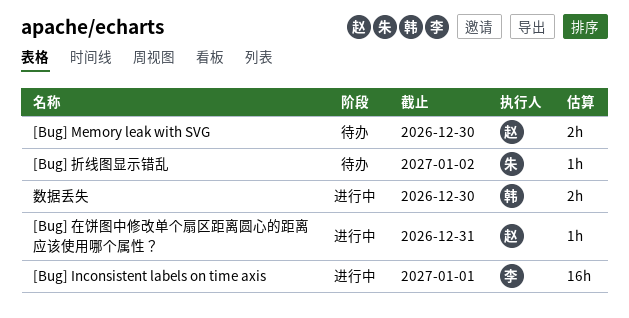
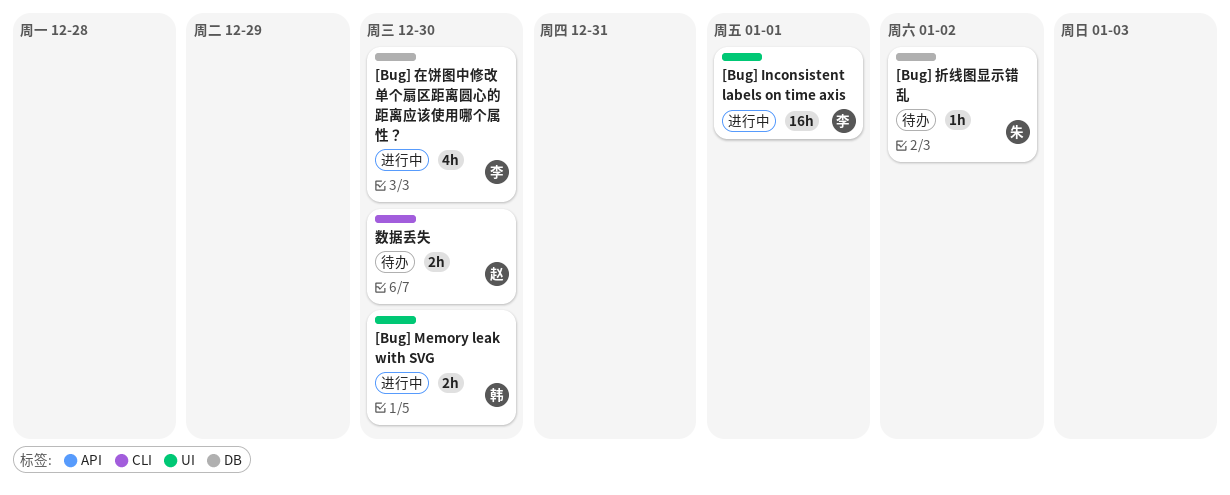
[Bug] Memory leak with SVG, status: 待办 -> 进行中
[Bug] Memory leak with SVG, owner: 赵 -> 韩
[Bug] 在饼图中修改单个扇区距离圆心的距离应该使用哪个属性？, owner: 赵 -> 李
[Bug] 在饼图中修改单个扇区距离圆心的距离应该使用哪个属性？, estimate: 1h -> 4h
[Bug] 在饼图中修改单个扇区距离圆心的距离应该使用哪个属性？, due: Dec 31 -> Dec 30
数据丢失, status: 进行中 -> 待办
数据丢失, owner: 韩 -> 赵

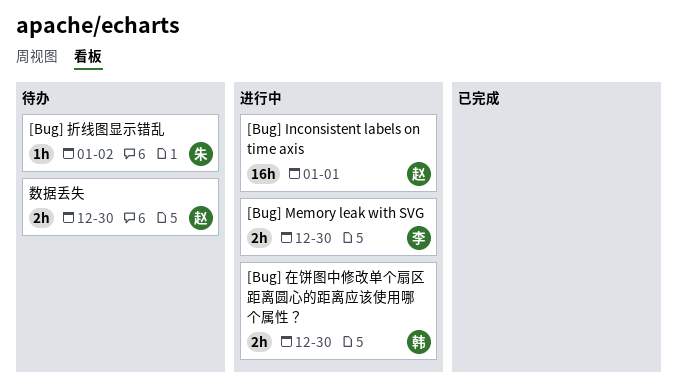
[Bug] Inconsistent labels on time axis, owner: 李 -> 赵
[Bug] Memory leak with SVG, owner: 韩 -> 李
[Bug] 在饼图中修改单个扇区距离圆心的距离应该使用哪个属性？, owner: 李 -> 韩
[Bug] 在饼图中修改单个扇区距离圆心的距离应该使用哪个属性？, estimate: 4h -> 2h

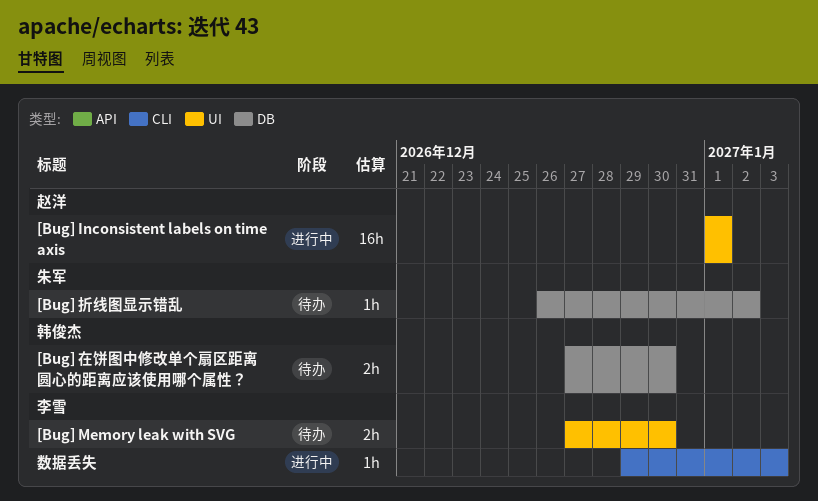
[Bug] Memory leak with SVG, status: 进行中 -> 待办
[Bug] 在饼图中修改单个扇区距离圆心的距离应该使用哪个属性？, status: 进行中 -> 待办
数据丢失, status: 待办 -> 进行中
数据丢失, owner: 赵洋 -> 李雪
数据丢失, estimate: 2h -> 1h
数据丢失, due: Dec 30 -> Jan 3

